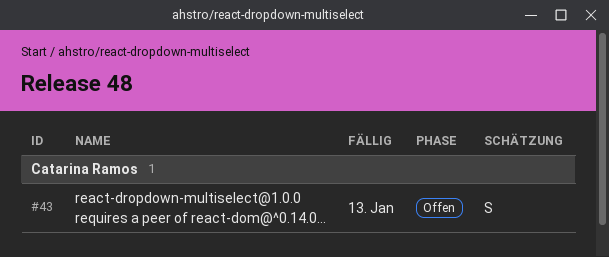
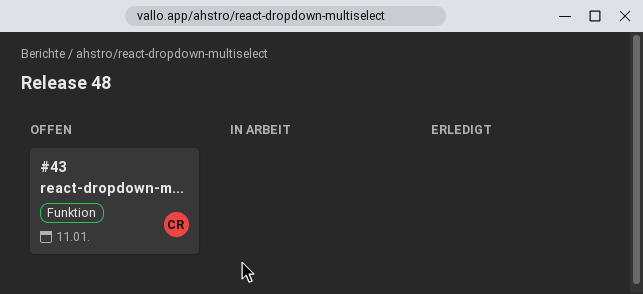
#43, due: Jan 13 -> Jan 11

